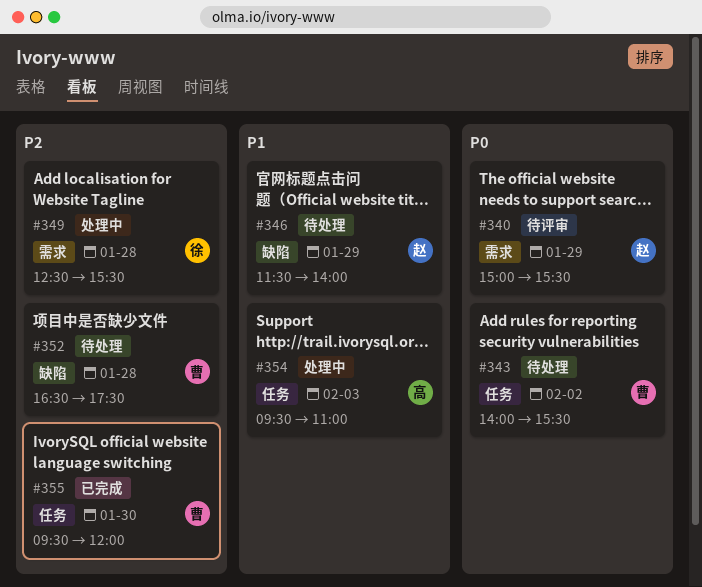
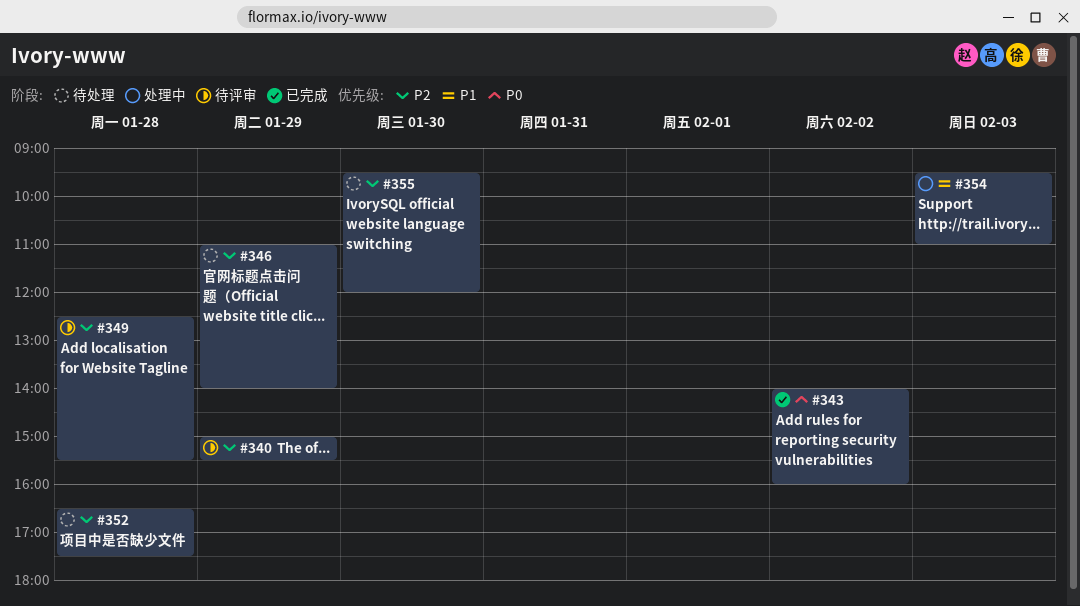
#340, priority: P0 -> P2
#343, status: 待处理 -> 已完成
#343, ends: 15:30 -> 16:00
#346, priority: P1 -> P2
#346, begins: 11:30 -> 11:00
#349, status: 处理中 -> 待评审
#355, status: 已完成 -> 待处理

